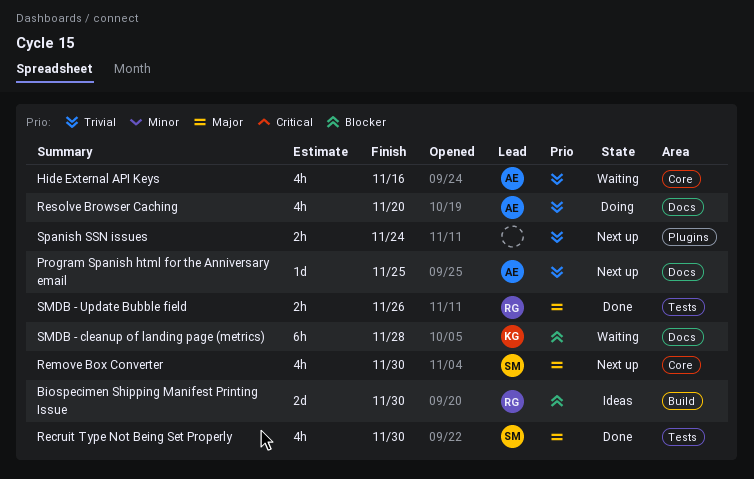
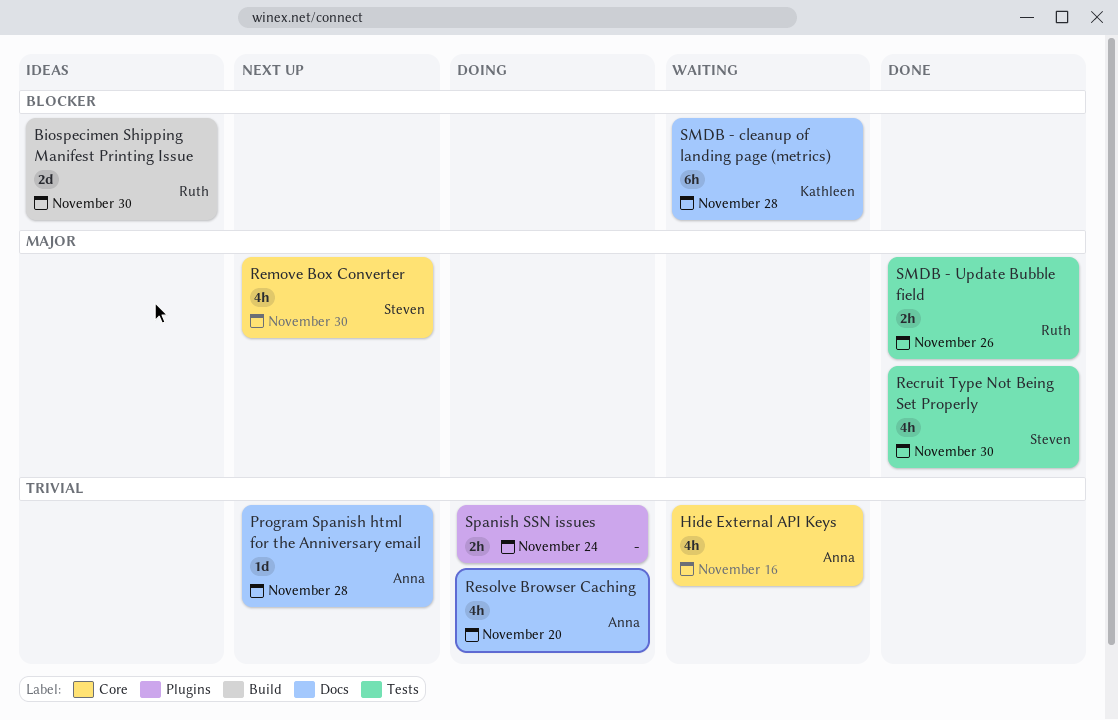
Program Spanish html for the Anniversary email, due: Nov 25 -> Nov 28
Spanish SSN issues, status: Next up -> Doing

